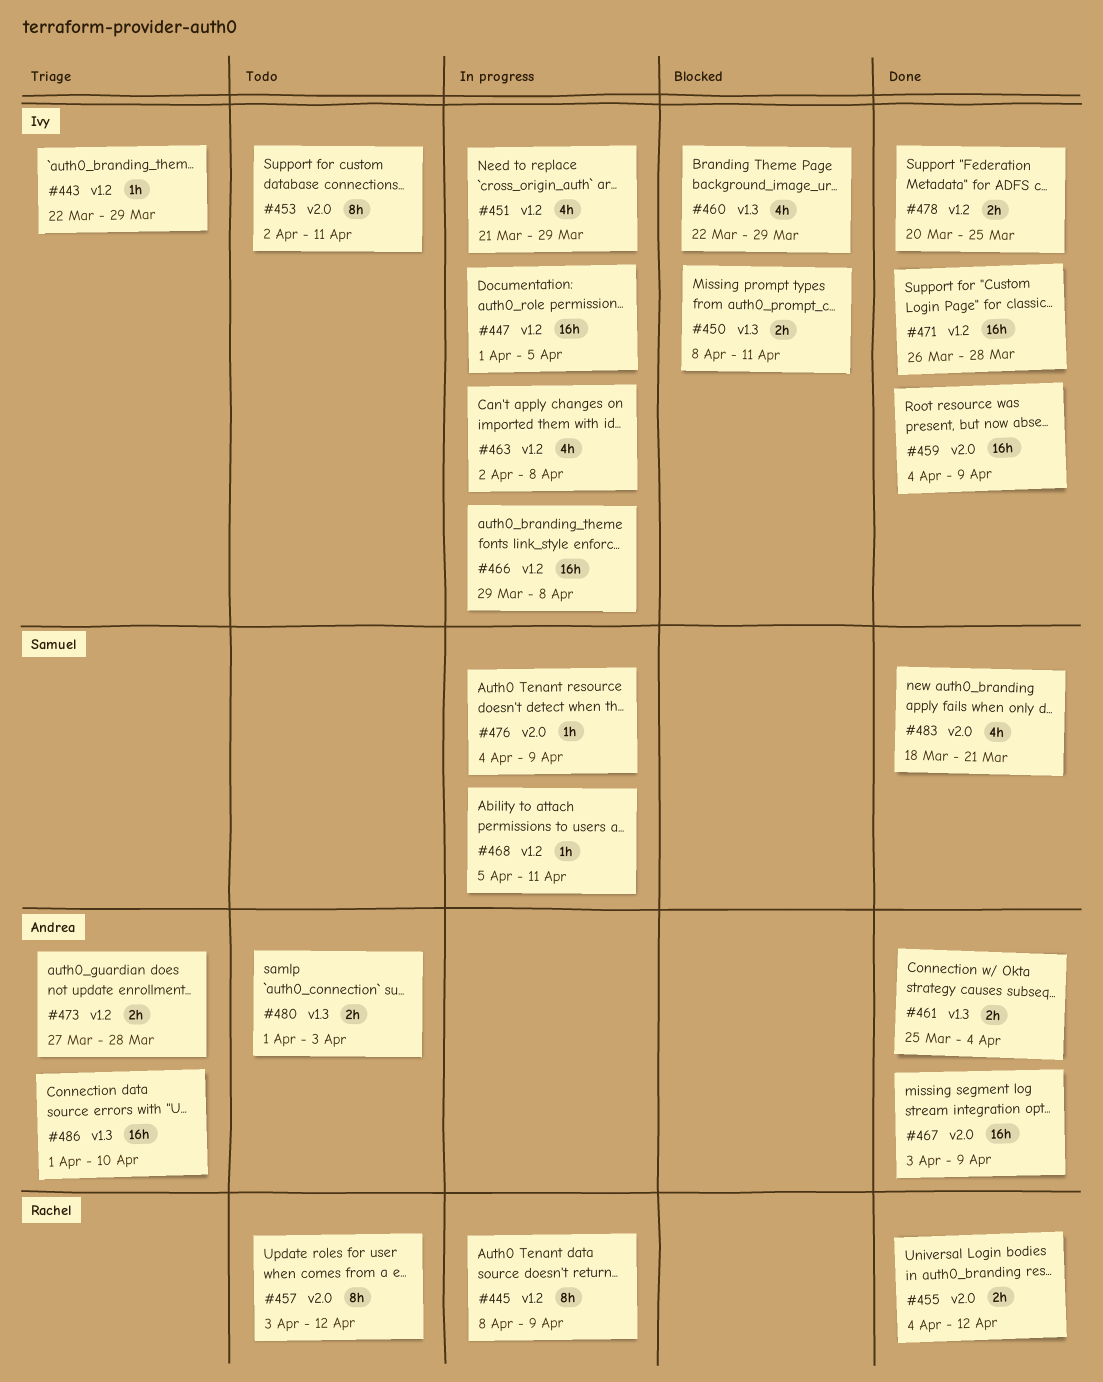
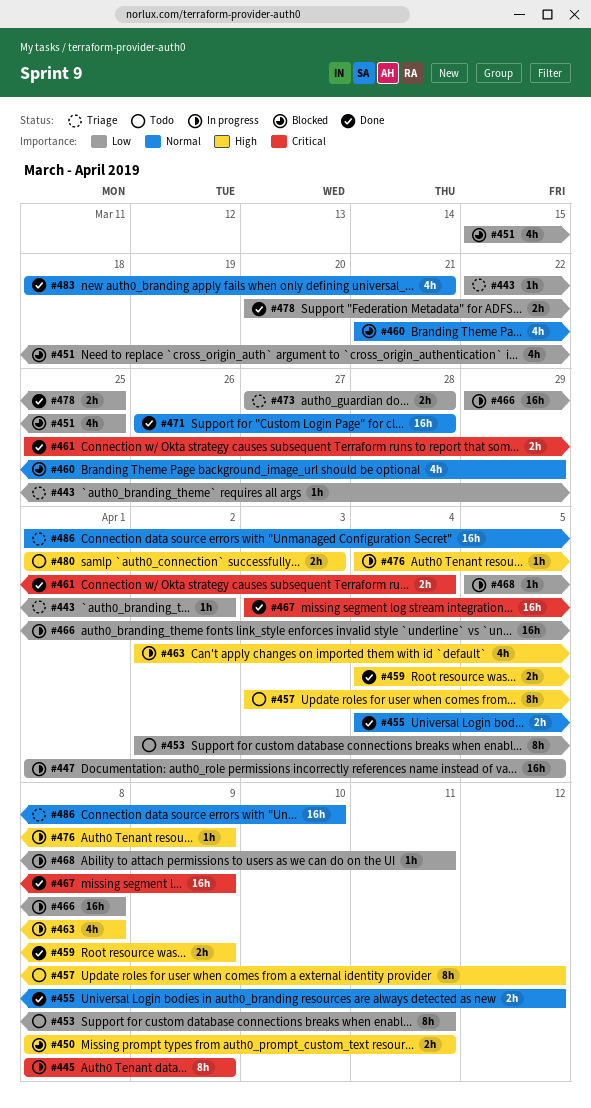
#443, due: Mar 29 -> Apr 2
#451, status: In progress -> Blocked
#451, start: Mar 21 -> Mar 15
#451, due: Mar 29 -> Mar 25
#459, estimate: 16h -> 2h
#460, start: Mar 22 -> Mar 21

